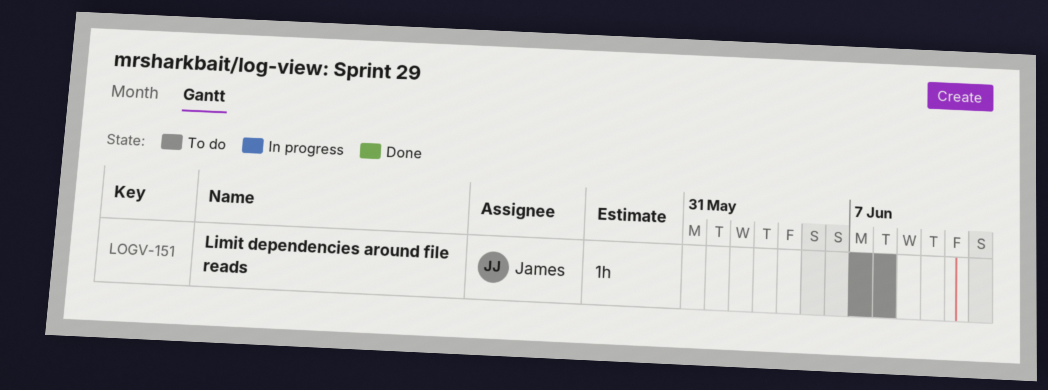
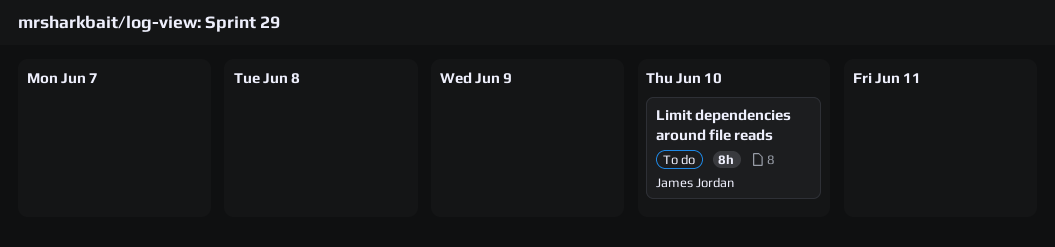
Limit dependencies around file reads, estimate: 1h -> 8h
Limit dependencies around file reads, due: Jun 8 -> Jun 10

